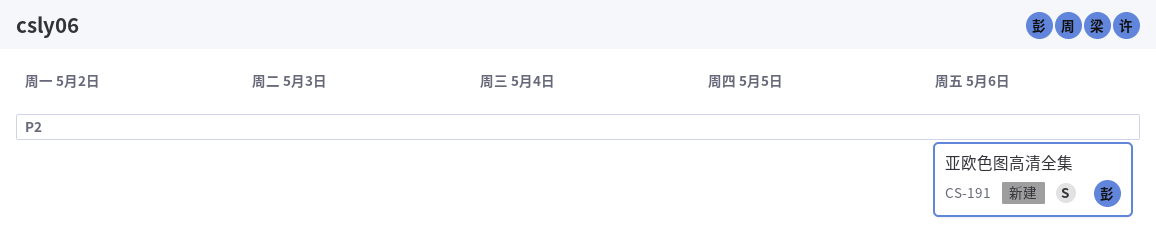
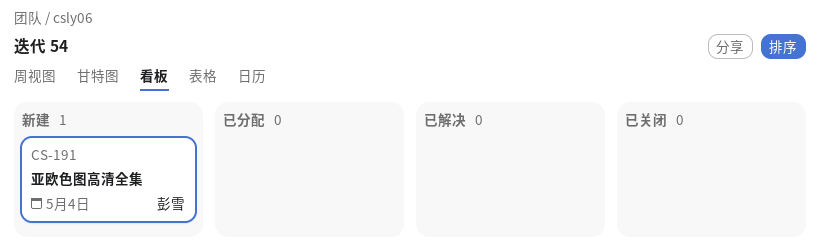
CS-191, due: May 6 -> May 4

